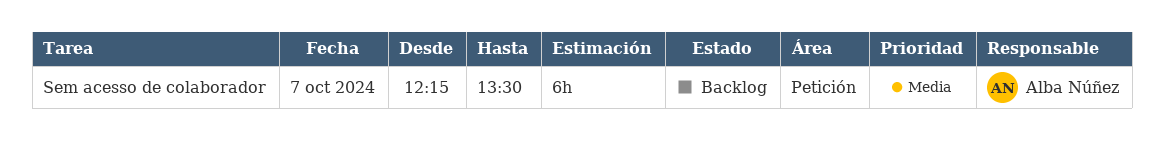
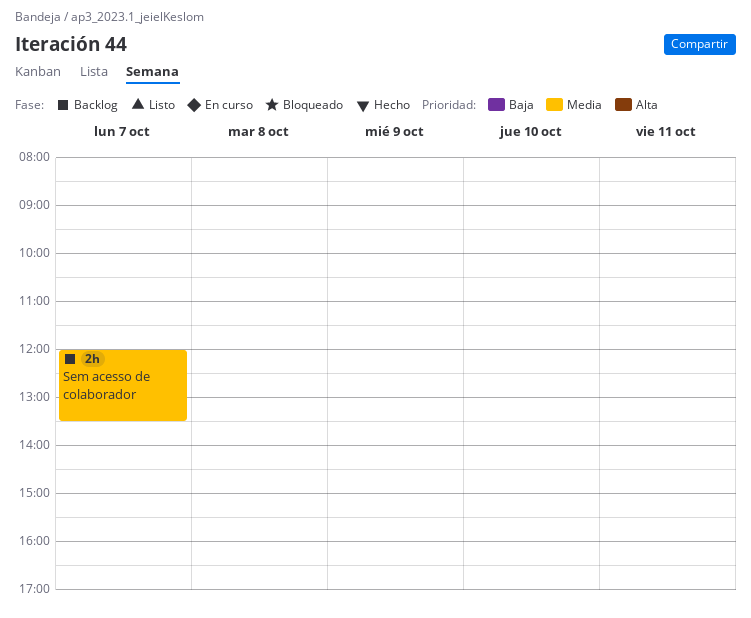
Sem acesso de colaborador, estimate: 6h -> 2h
Sem acesso de colaborador, begins: 12:15 -> 12:00

